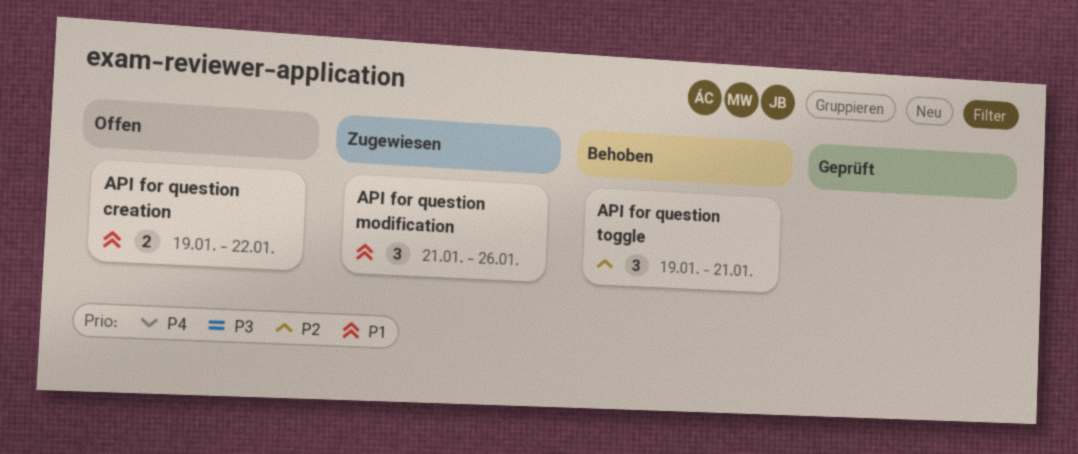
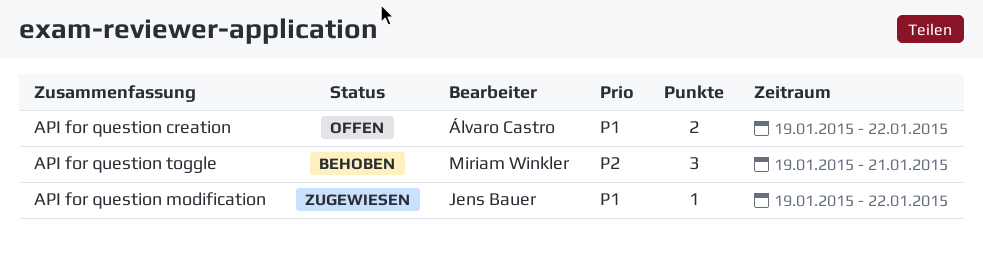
API for question modification, estimate: 3 -> 1
API for question modification, start: Jan 21 -> Jan 19
API for question modification, due: Jan 26 -> Jan 22

